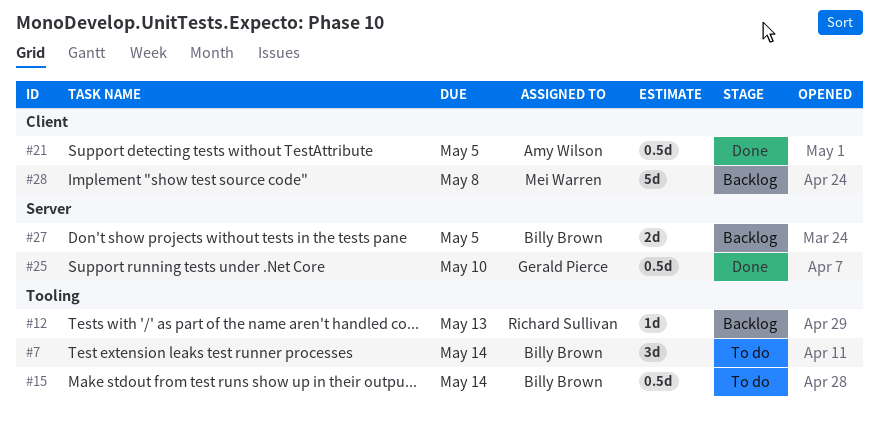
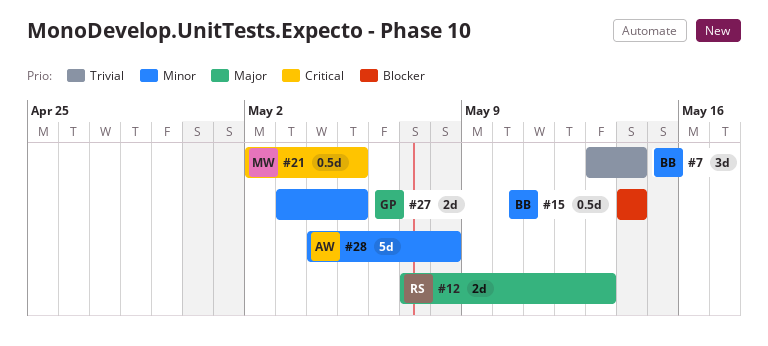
#12, estimate: 1d -> 2d
#21, owner: Amy Wilson -> Mei Warren
#25: present -> none
#27, owner: Billy Brown -> Gerald Pierce
#28, owner: Mei Warren -> Amy Wilson

